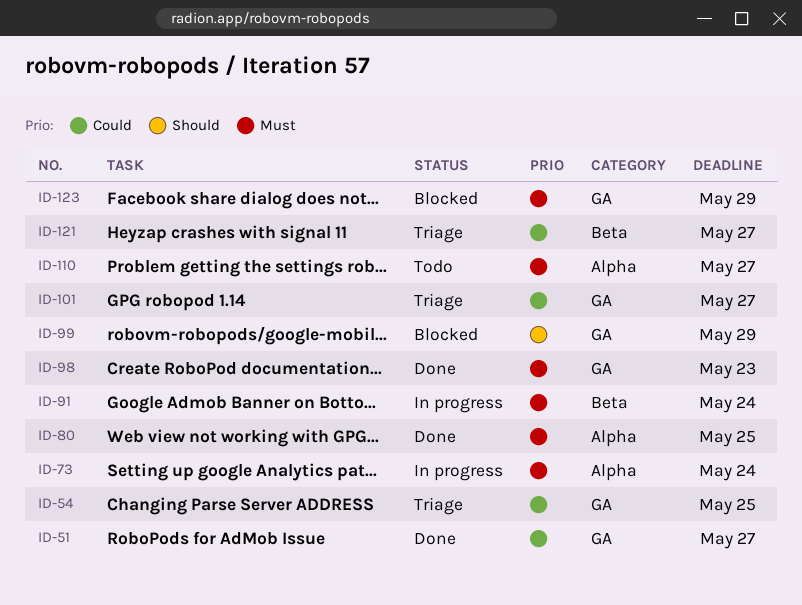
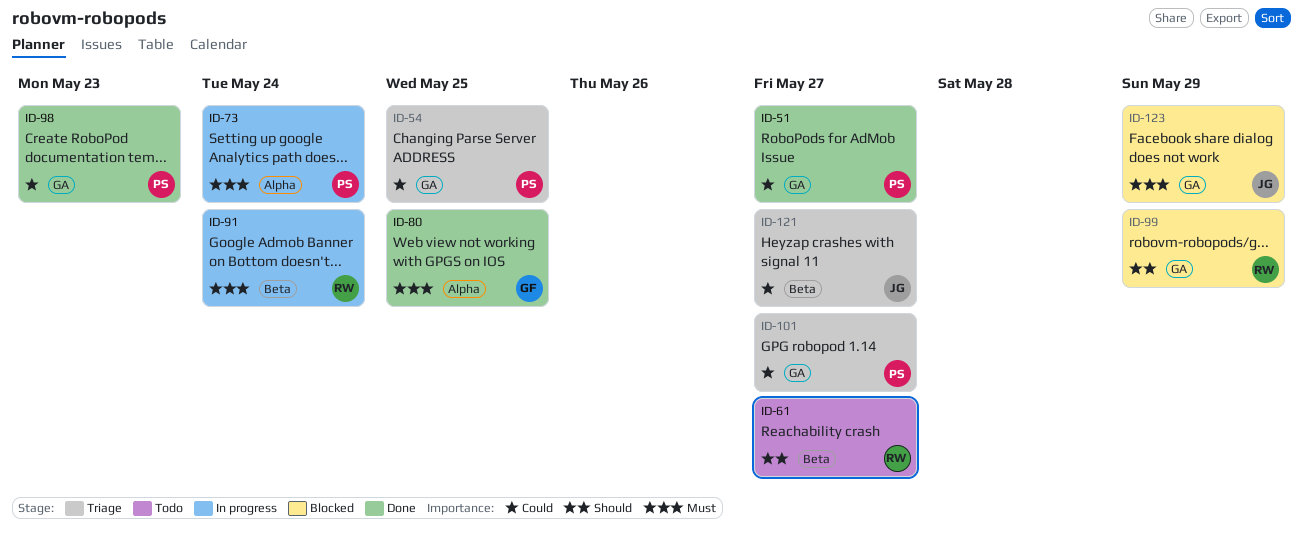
ID-61: none -> present
ID-98, priority: Must -> Could
ID-110: present -> none

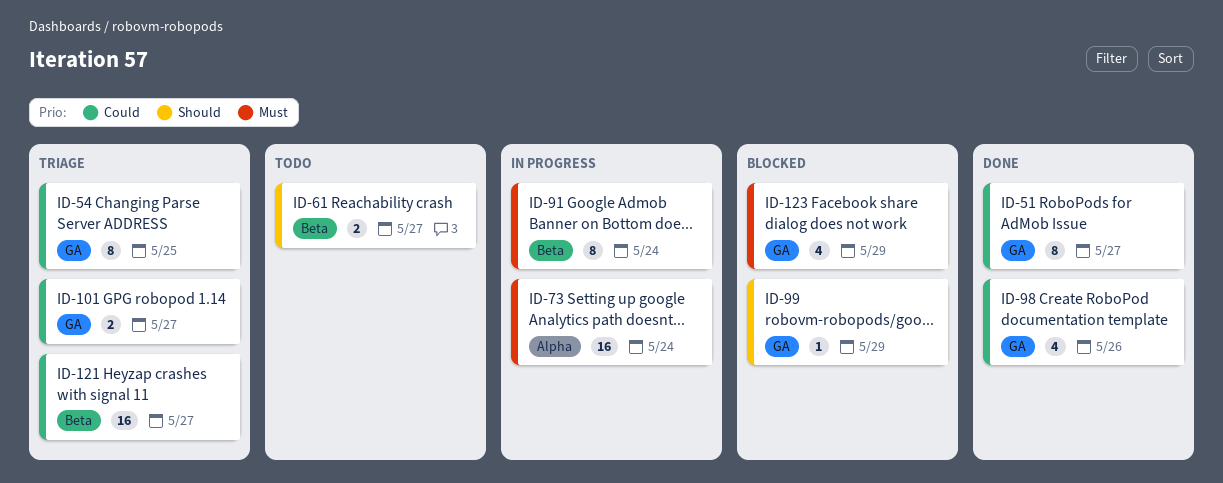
ID-80: present -> none
ID-98, due: May 23 -> May 26

